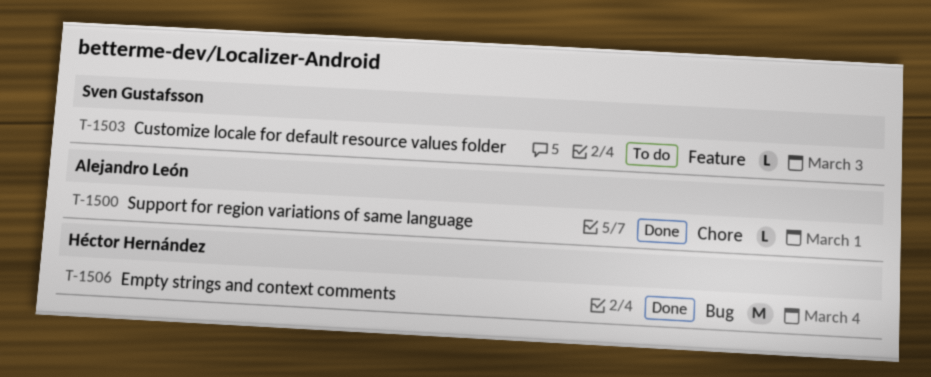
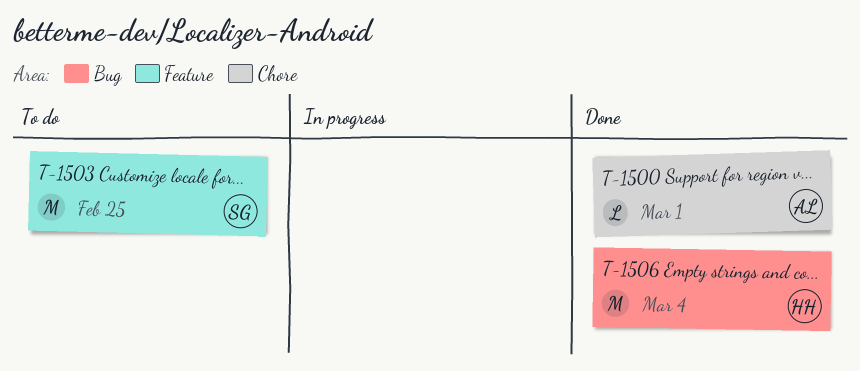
T-1503, estimate: L -> M
T-1503, due: Mar 3 -> Feb 25

